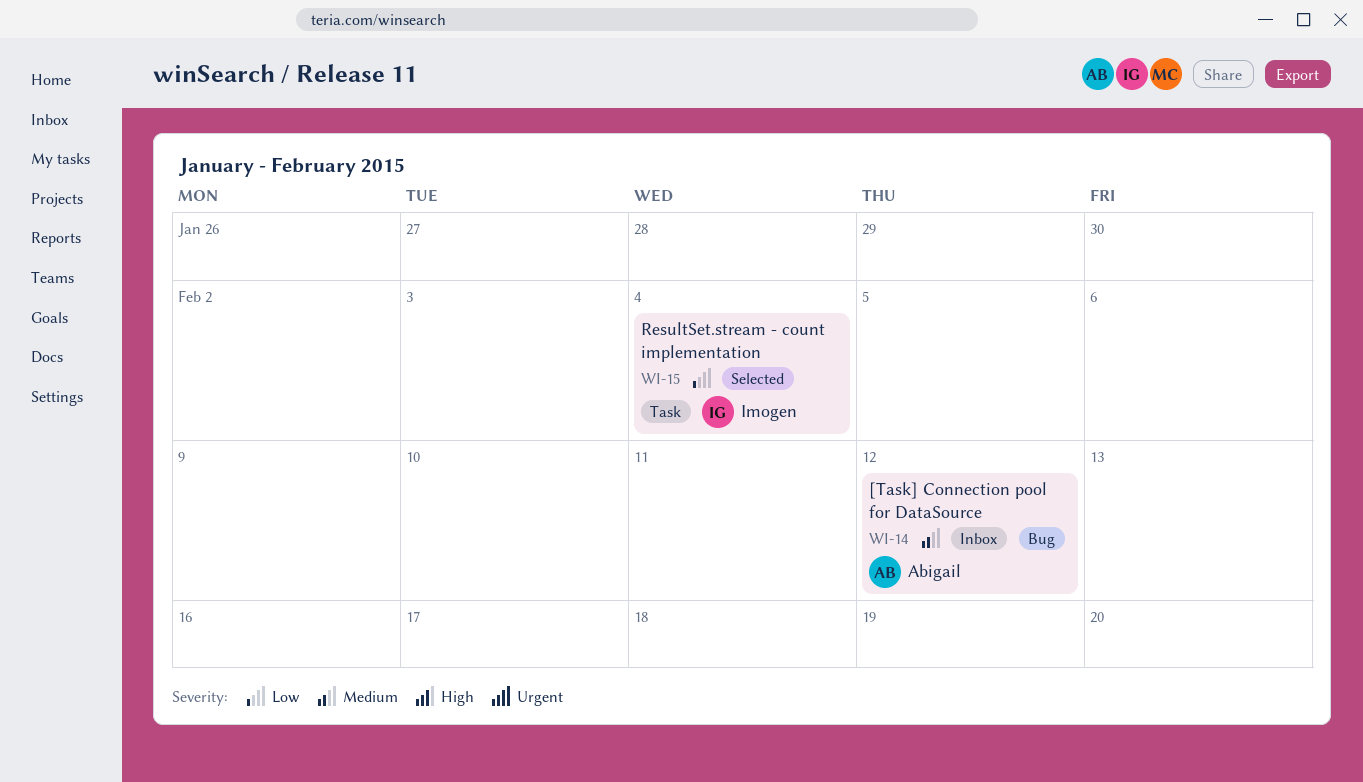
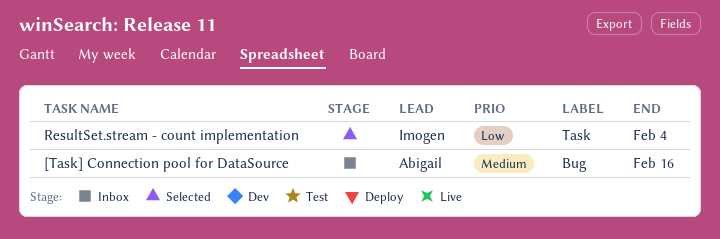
[Task] Connection pool for DataSource, due: Feb 12 -> Feb 16

